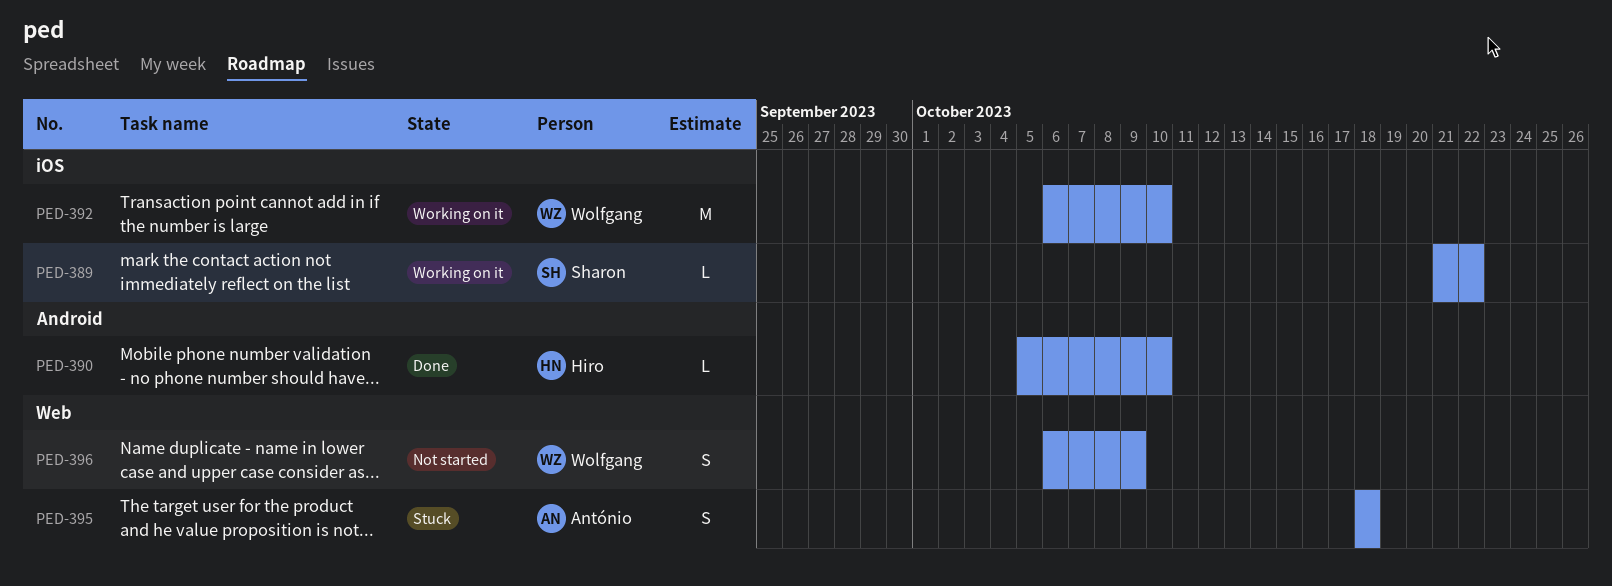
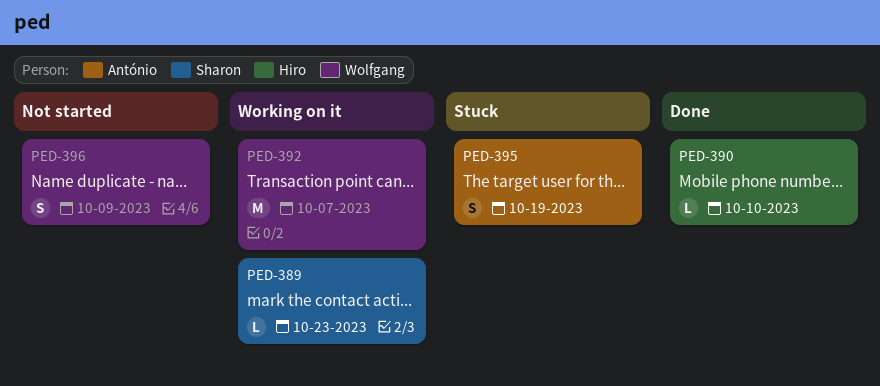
PED-389, due: Oct 22 -> Oct 23
PED-392, due: Oct 10 -> Oct 7
PED-395, due: Oct 18 -> Oct 19

